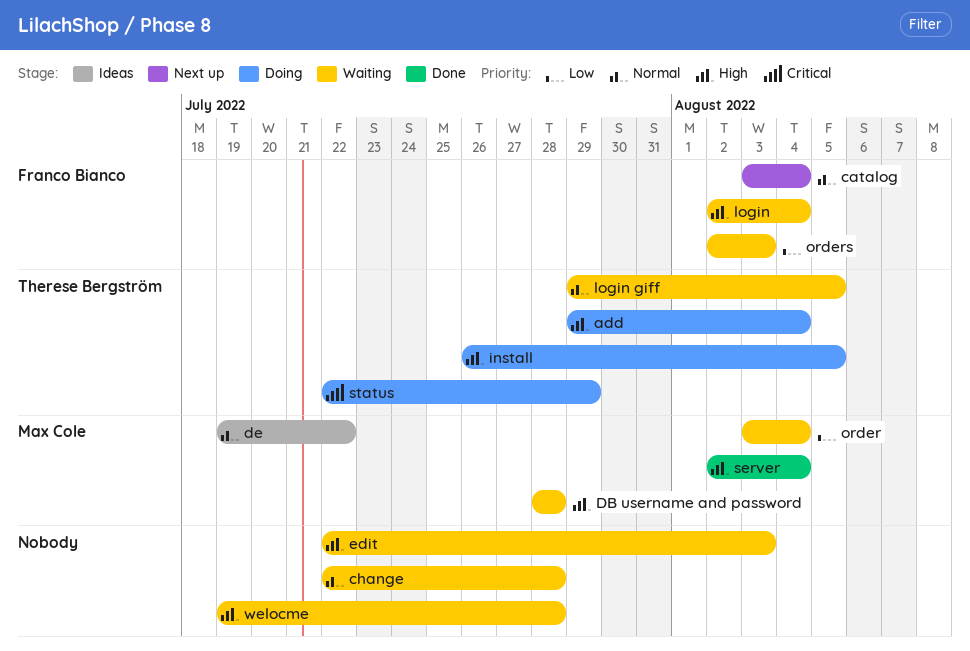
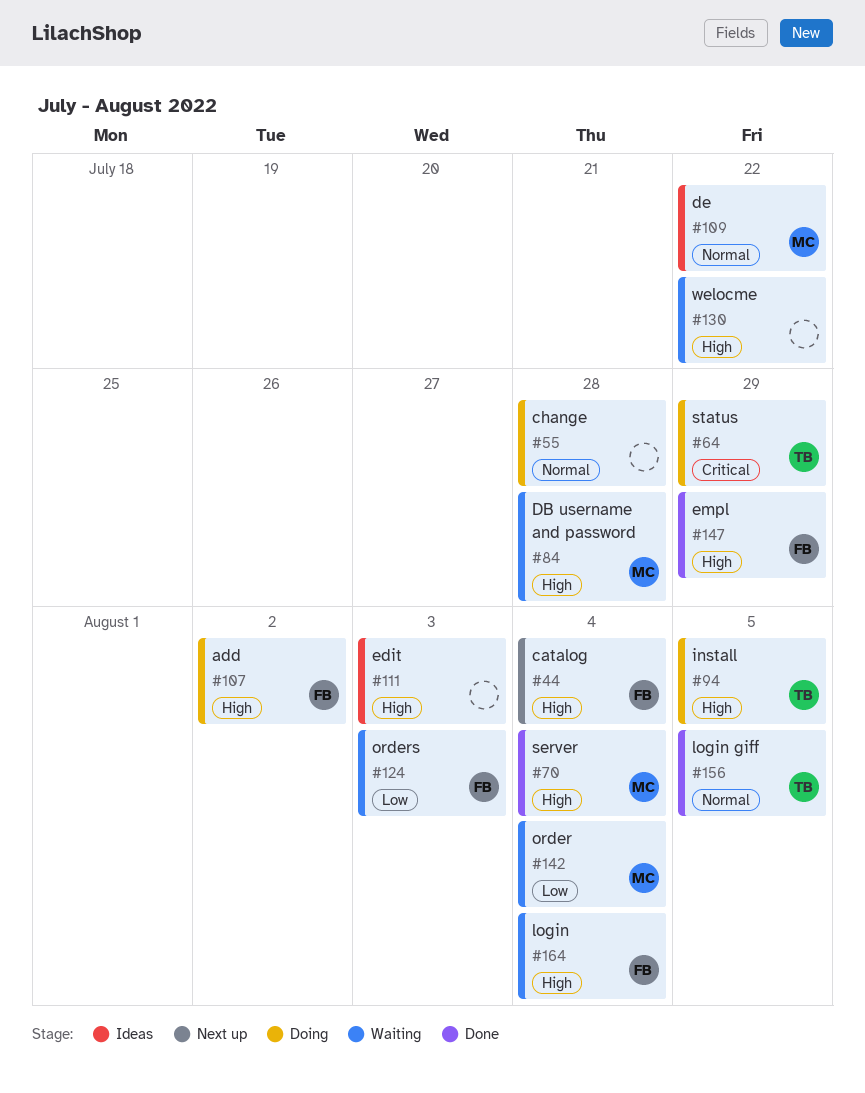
add, owner: Therese Bergström -> Franco Bianco
add, due: Aug 4 -> Aug 2
catalog, priority: Normal -> High
change, status: Waiting -> Doing
edit, status: Waiting -> Ideas
empl: none -> present
login giff, status: Waiting -> Done
welocme, due: Jul 28 -> Jul 22

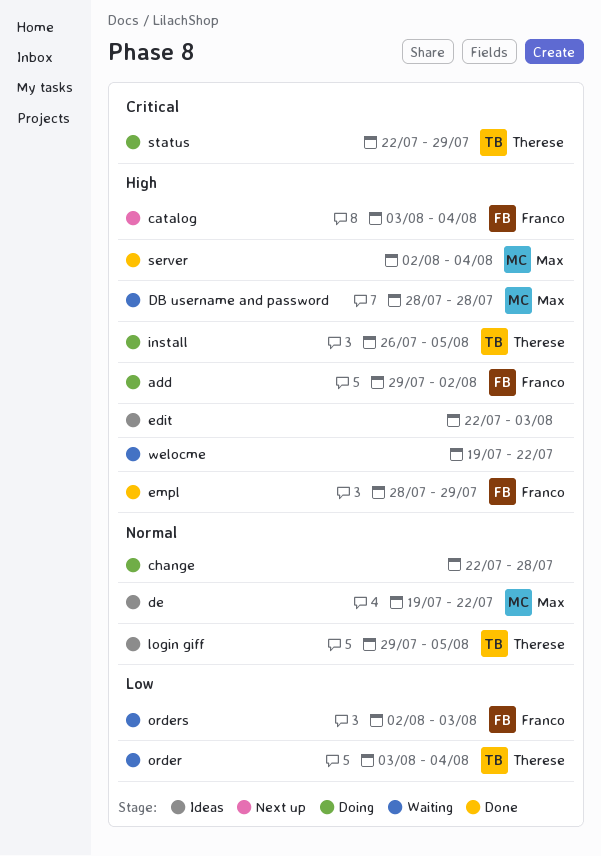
login: present -> none
login giff, status: Done -> Ideas
order, owner: Max -> Therese

